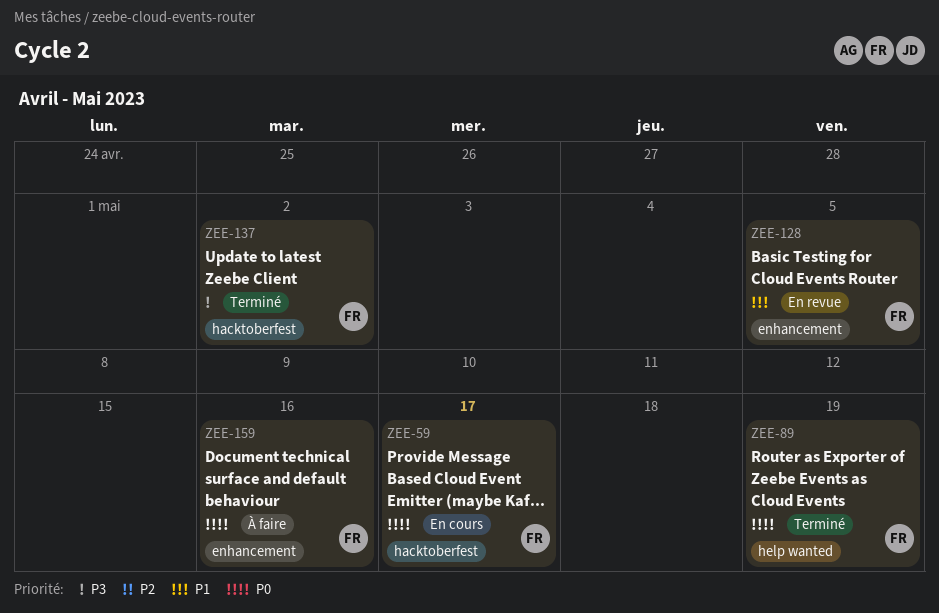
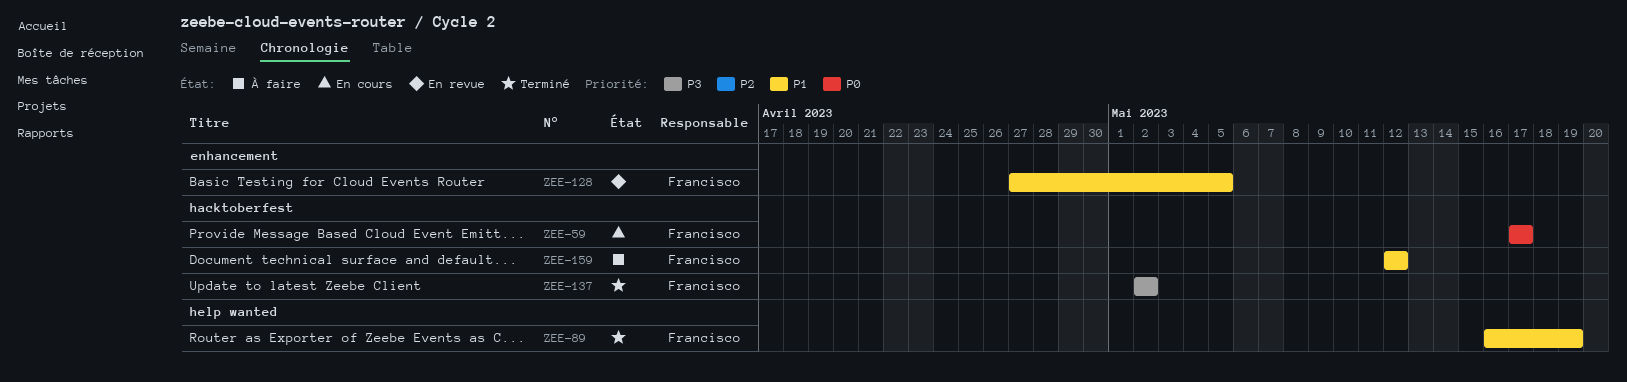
ZEE-89, priority: P0 -> P1
ZEE-159, priority: P0 -> P1
ZEE-159, label: enhancement -> hacktoberfest
ZEE-159, due: May 16 -> May 12

